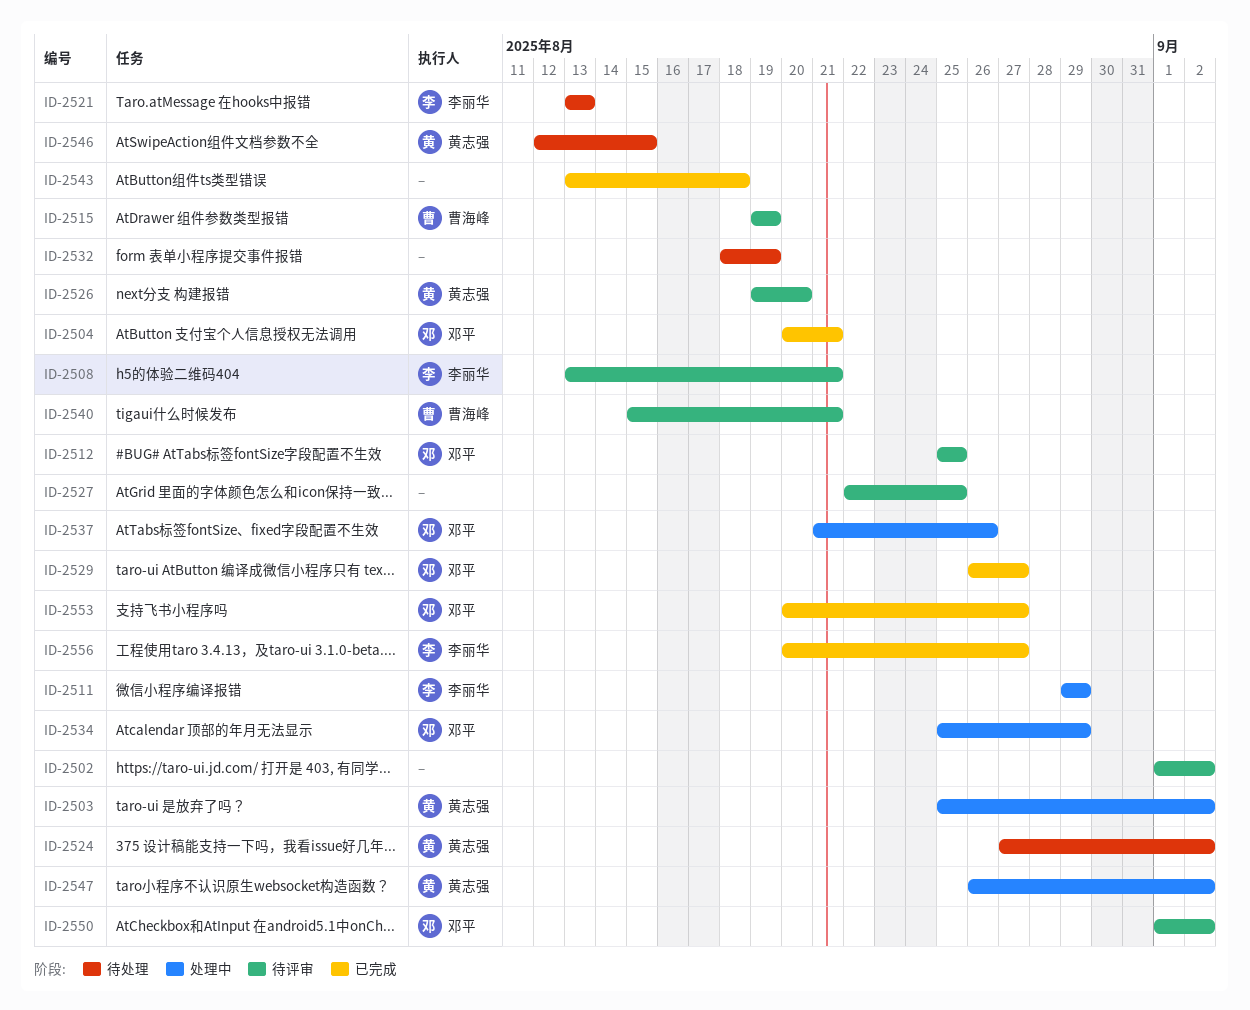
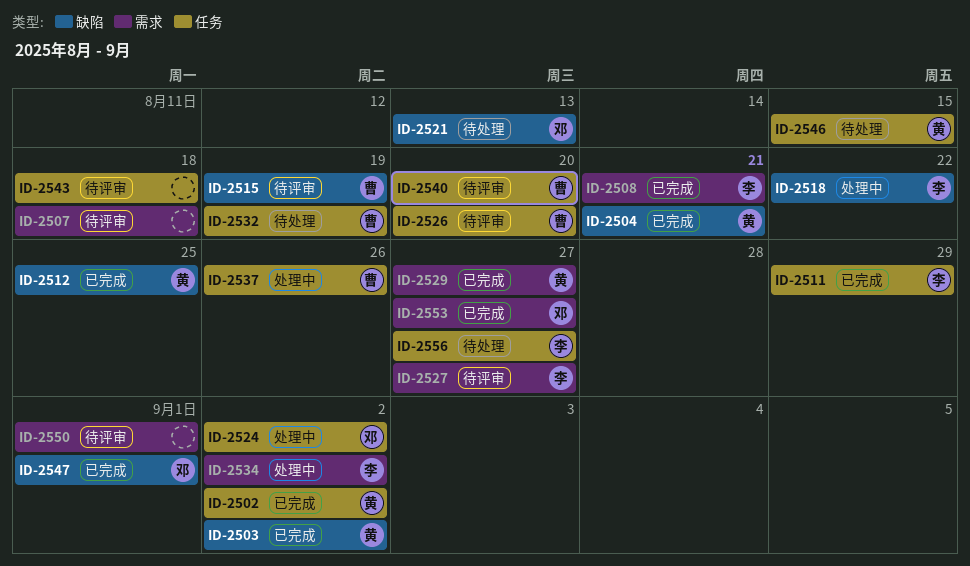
ID-2502, status: 待评审 -> 已完成
ID-2502, owner: none -> 黄志强
ID-2503, status: 处理中 -> 已完成
ID-2504, owner: 邓平 -> 黄志强
ID-2507: none -> present
ID-2508, status: 待评审 -> 已完成
ID-2511, status: 处理中 -> 已完成
ID-2512, status: 待评审 -> 已完成
ID-2512, owner: 邓平 -> 黄志强
ID-2518: none -> present
ID-2521, owner: 李丽华 -> 邓平
ID-2524, status: 待处理 -> 处理中
ID-2524, owner: 黄志强 -> 邓平
ID-2526, owner: 黄志强 -> 曹海峰
ID-2527, owner: none -> 李丽华
ID-2527, due: Aug 25 -> Aug 27
ID-2529, owner: 邓平 -> 黄志强
ID-2532, owner: none -> 曹海峰
ID-2534, owner: 邓平 -> 李丽华
ID-2534, due: Aug 29 -> Sep 2
ID-2537, owner: 邓平 -> 曹海峰
ID-2540, due: Aug 21 -> Aug 20
ID-2543, status: 已完成 -> 待评审
ID-2547, status: 处理中 -> 已完成
ID-2547, owner: 黄志强 -> 邓平
ID-2547, due: Sep 2 -> Sep 1
ID-2550, owner: 邓平 -> none
ID-2550, due: Sep 2 -> Sep 1
ID-2556, status: 已完成 -> 待处理

